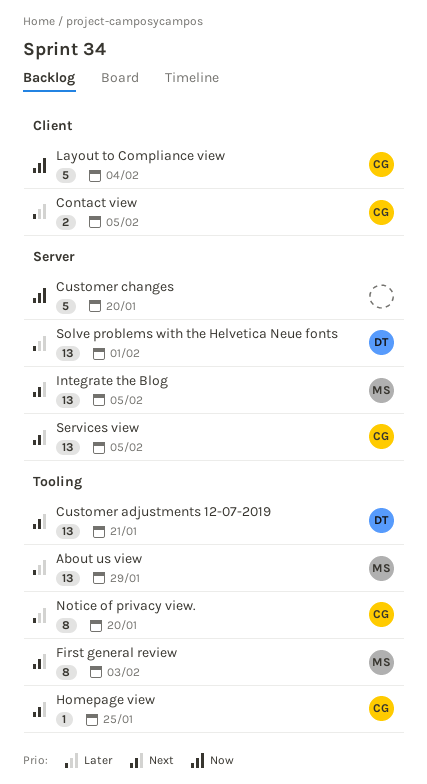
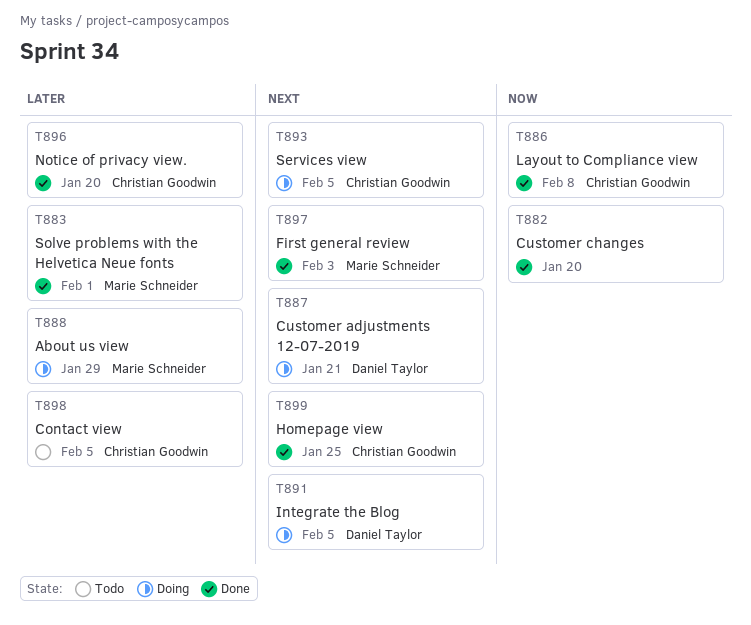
Integrate the Blog, owner: Marie Schneider -> Daniel Taylor
Layout to Compliance view, due: Feb 4 -> Feb 8
Solve problems with the Helvetica Neue fonts, owner: Daniel Taylor -> Marie Schneider

